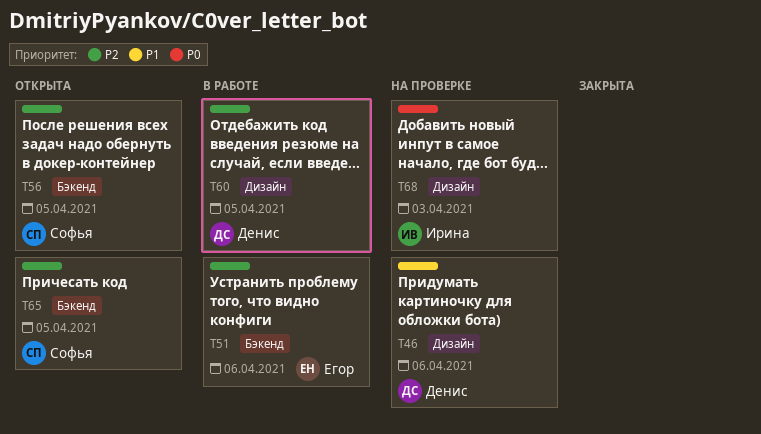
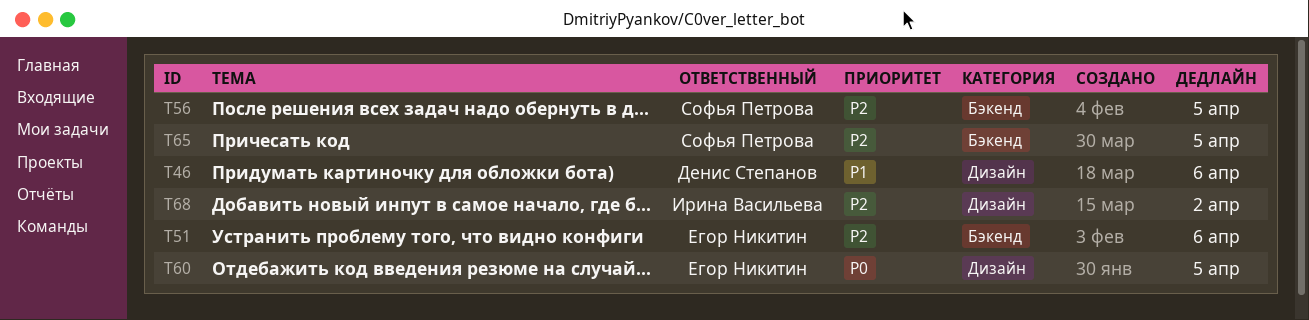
T60, owner: Денис Степанов -> Егор Никитин
T60, priority: P2 -> P0
T68, priority: P0 -> P2
T68, due: Apr 3 -> Apr 2

